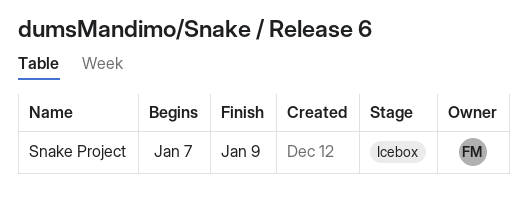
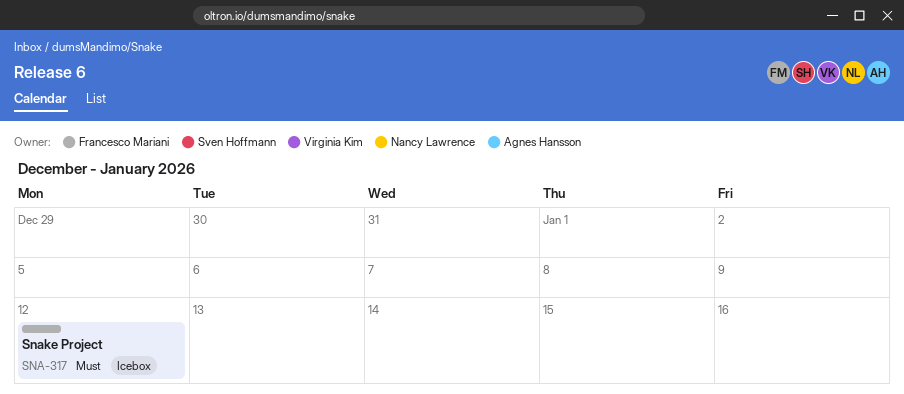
Snake Project, due: Jan 9 -> Jan 12

